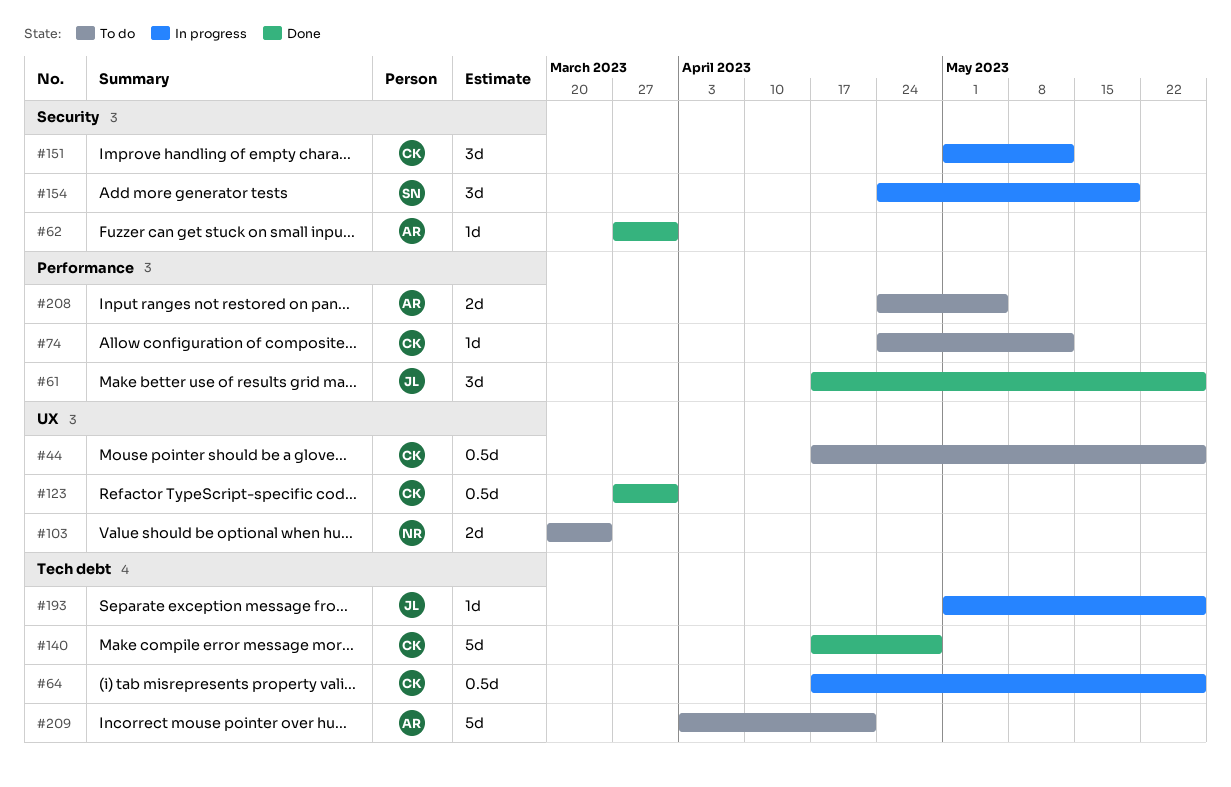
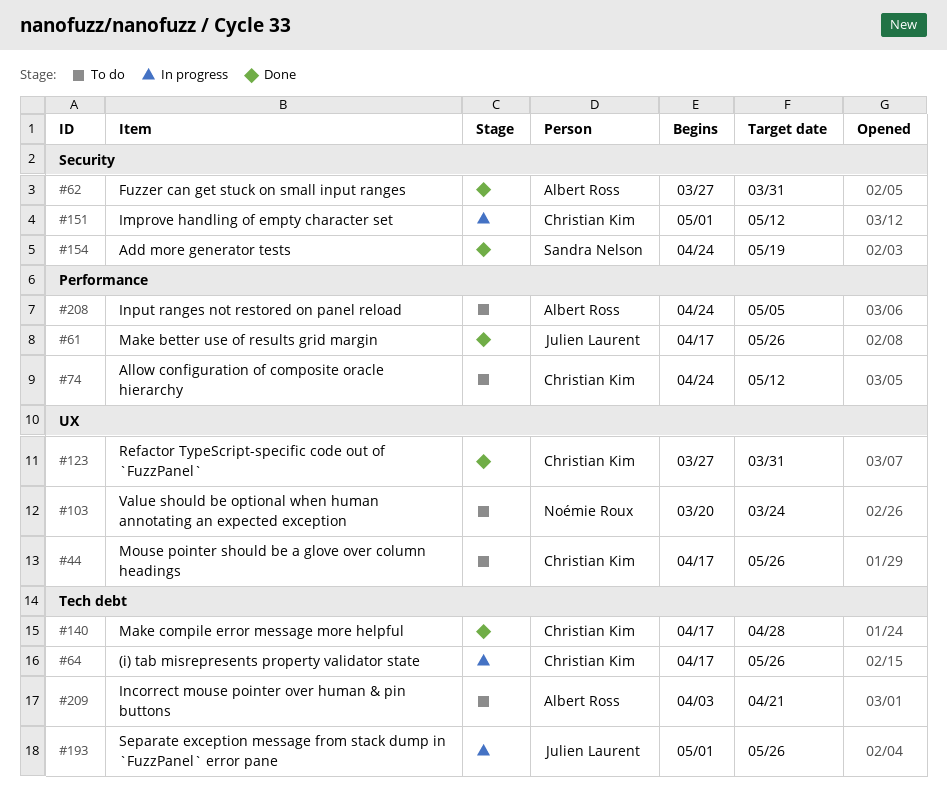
#154, status: In progress -> Done

